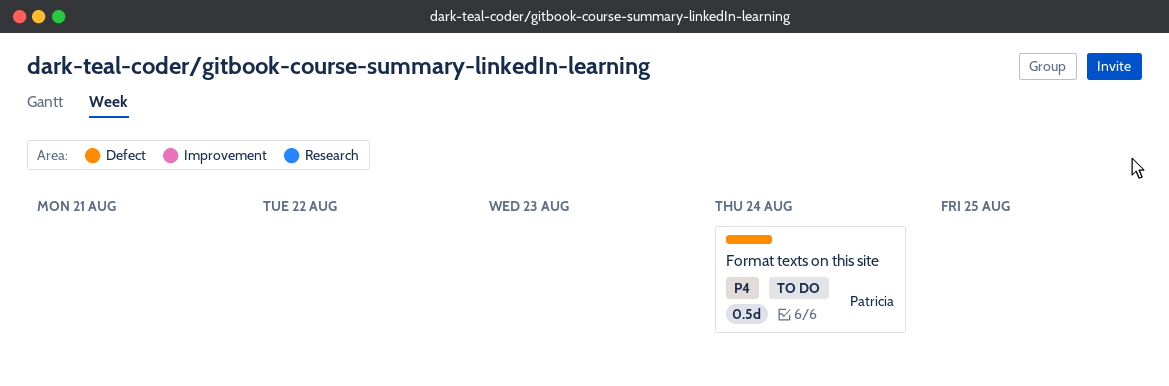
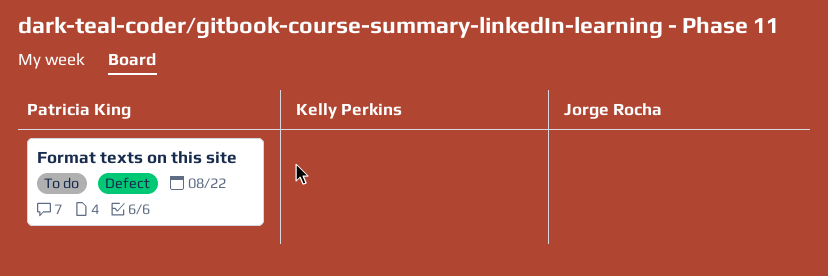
Format texts on this site, due: Aug 24 -> Aug 22

